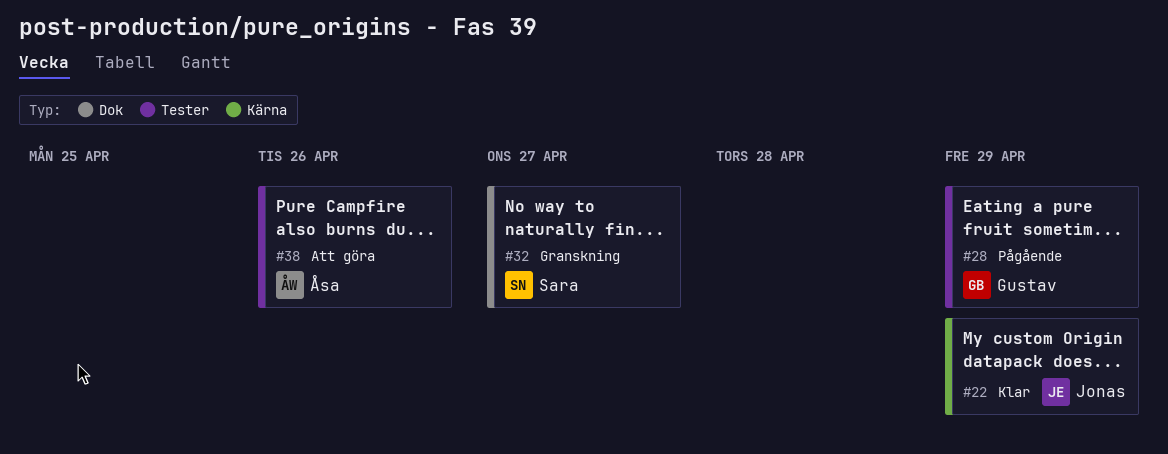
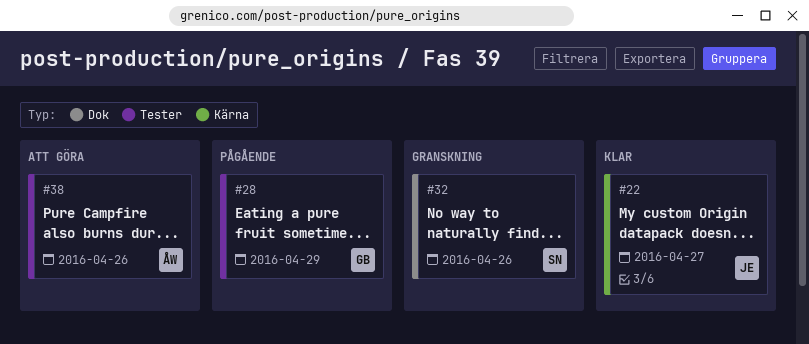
#22, due: Apr 29 -> Apr 27
#32, due: Apr 27 -> Apr 26

